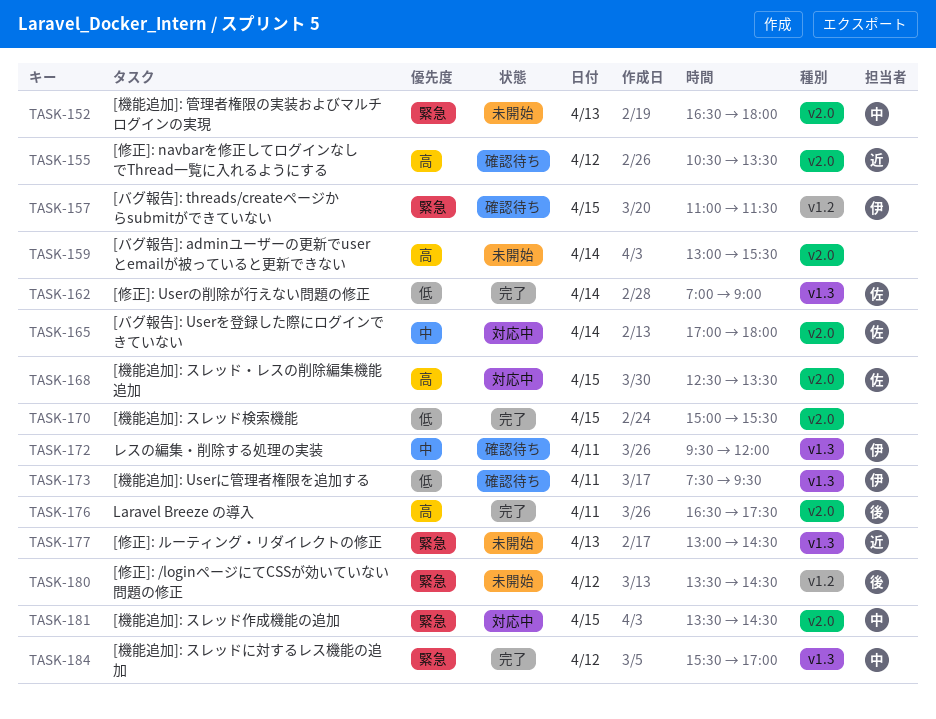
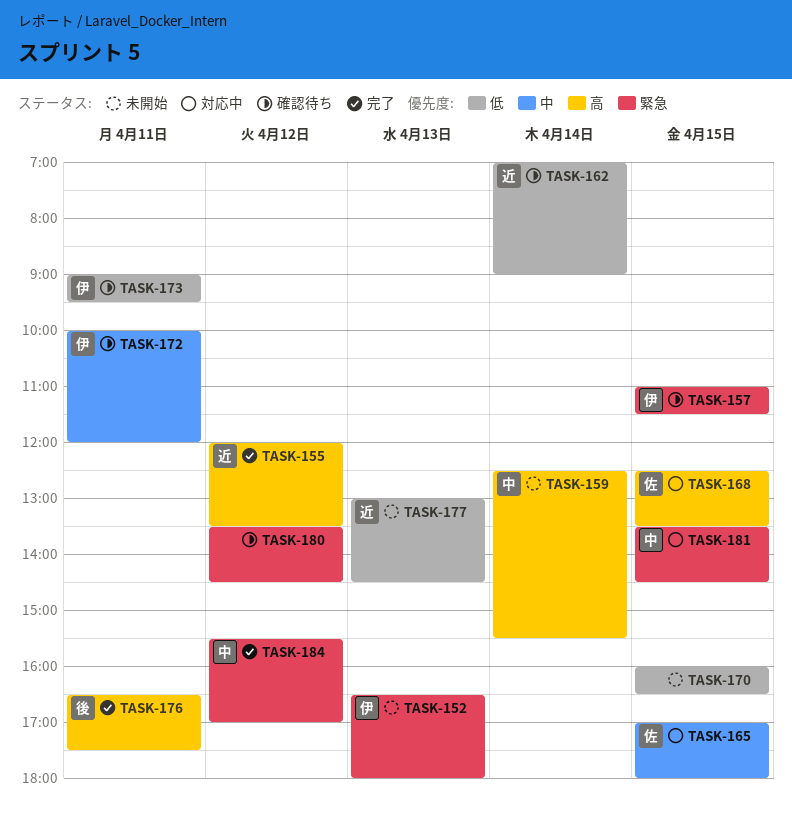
TASK-152, owner: 中 -> 伊
TASK-155, status: 確認待ち -> 完了
TASK-155, begins: 10:30 -> 12:00
TASK-159, owner: none -> 中
TASK-159, begins: 13:00 -> 12:30
TASK-162, status: 完了 -> 確認待ち
TASK-162, owner: 佐 -> 近
TASK-165, day: Apr 14 -> Apr 15
TASK-170, status: 完了 -> 未開始
TASK-170, begins: 15:00 -> 16:00
TASK-170, ends: 15:30 -> 16:30
TASK-172, begins: 09:30 -> 10:00
TASK-173, begins: 07:30 -> 09:00
TASK-177, priority: 緊急 -> 低
TASK-180, status: 未開始 -> 確認待ち
TASK-180, owner: 後 -> none

